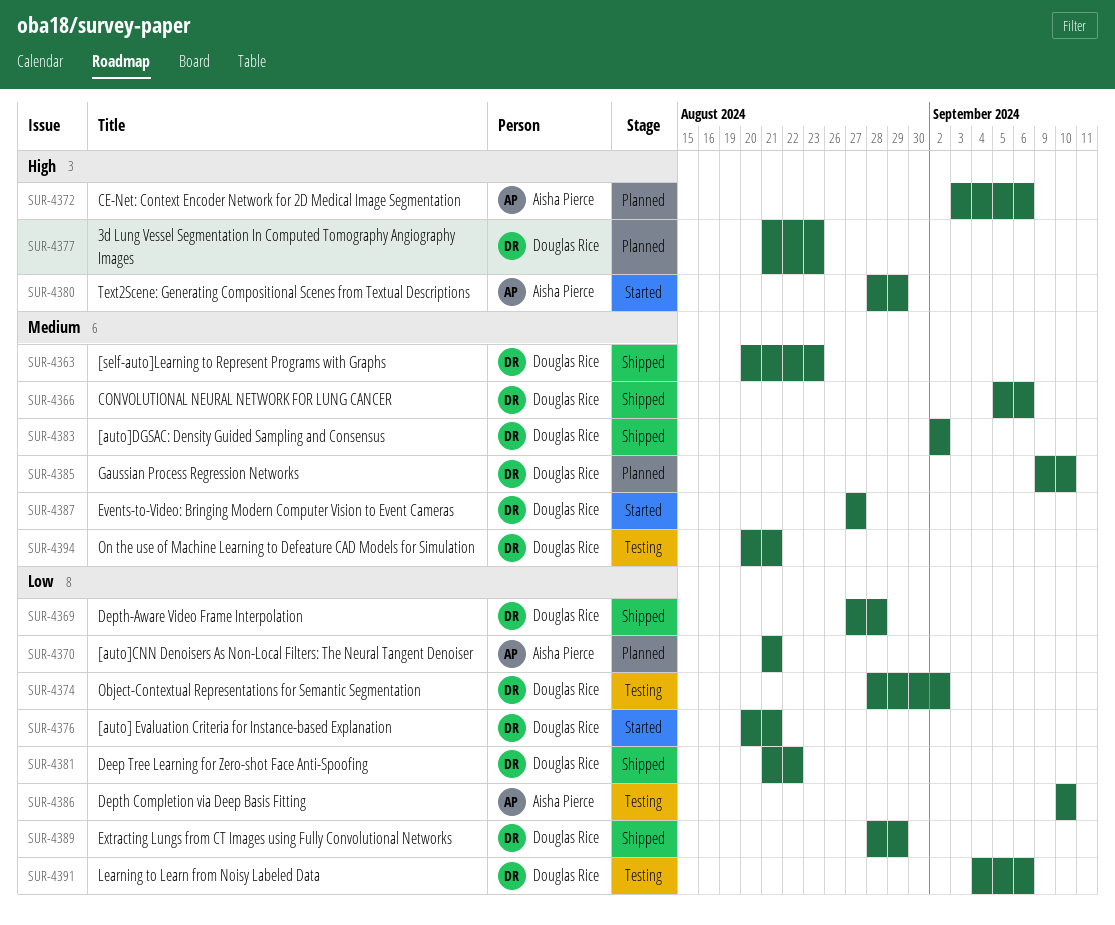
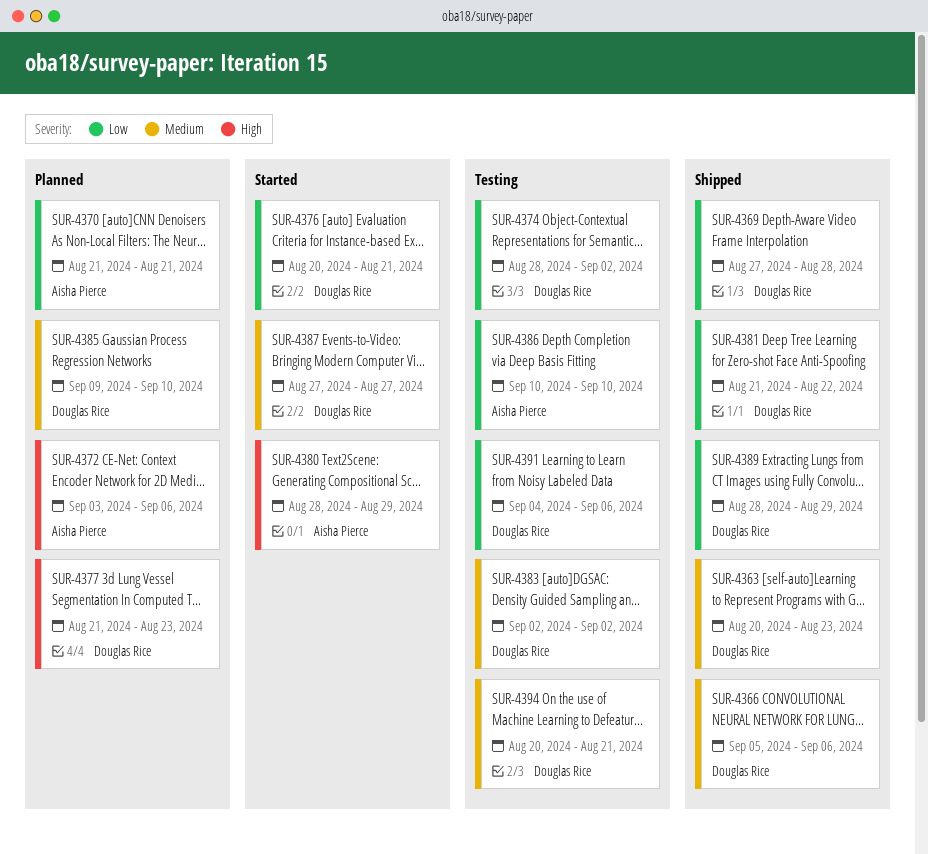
SUR-4383, status: Shipped -> Testing

